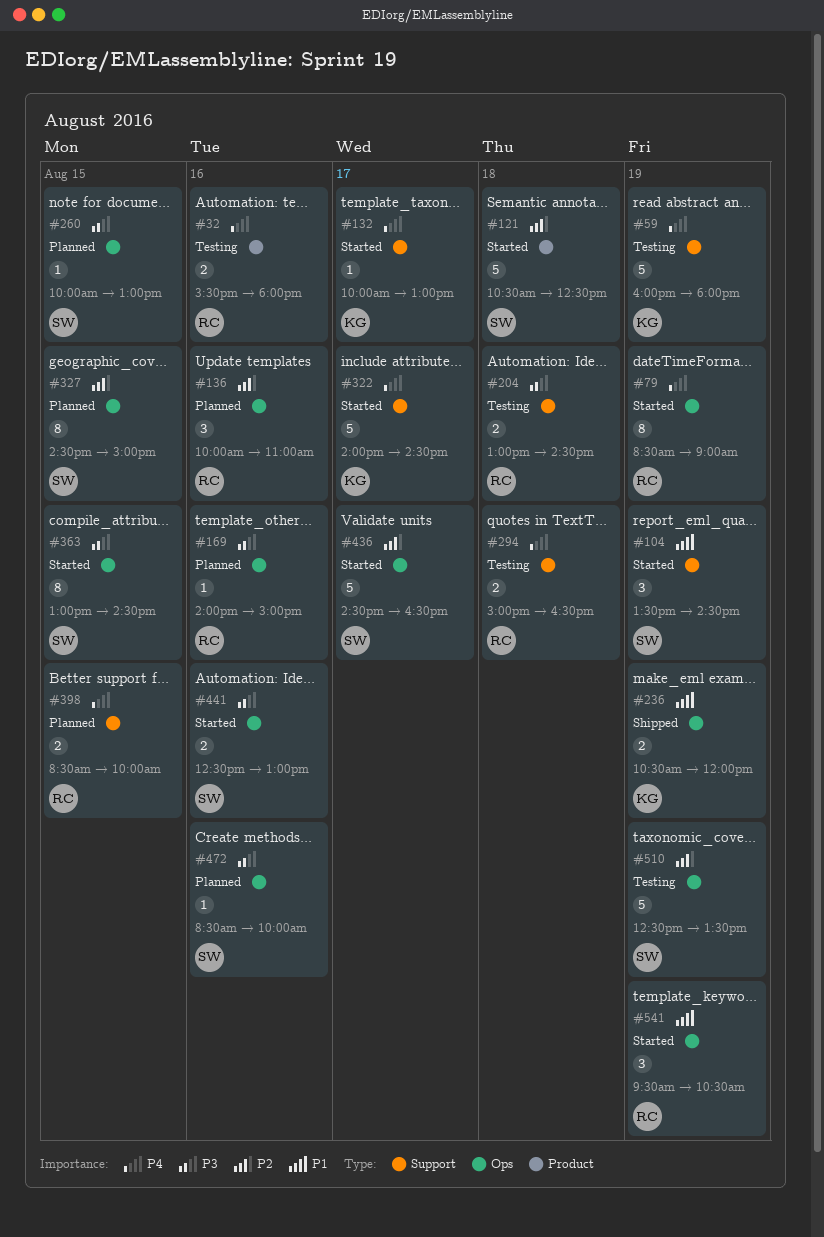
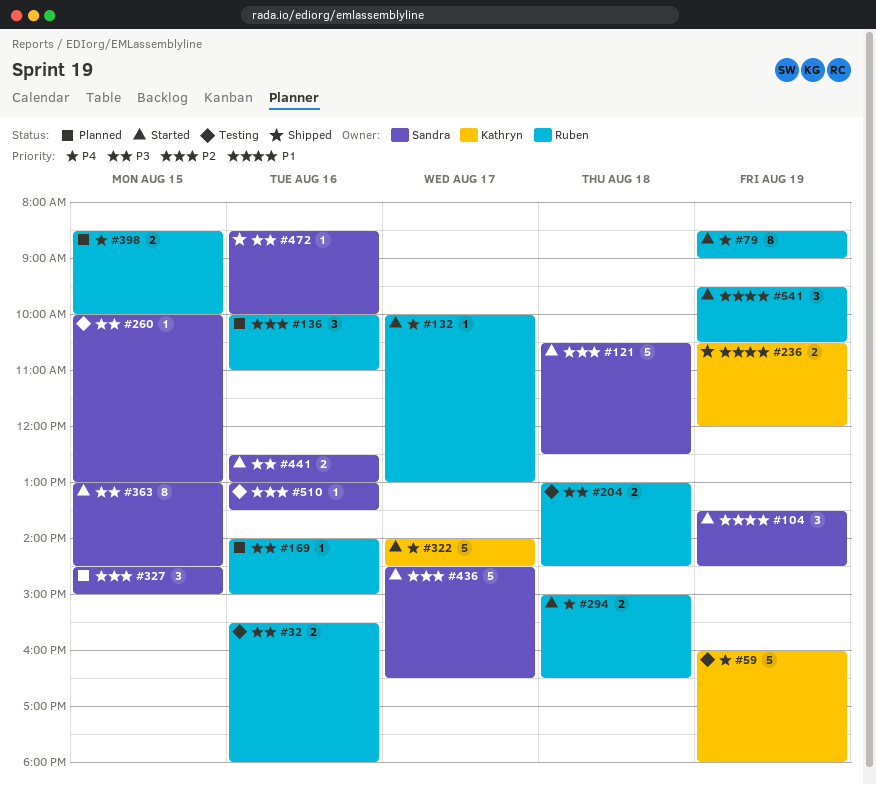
#32, priority: P4 -> P3
#132, owner: Kathryn -> Ruben
#260, status: Planned -> Testing
#294, status: Testing -> Started
#327, estimate: 8 -> 3
#472, status: Planned -> Shipped
#510, estimate: 5 -> 1
#510, day: Aug 19 -> Aug 16
#510, begins: 12:30 -> 13:00

